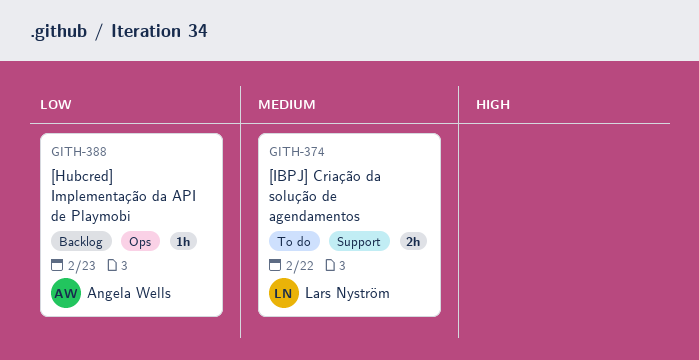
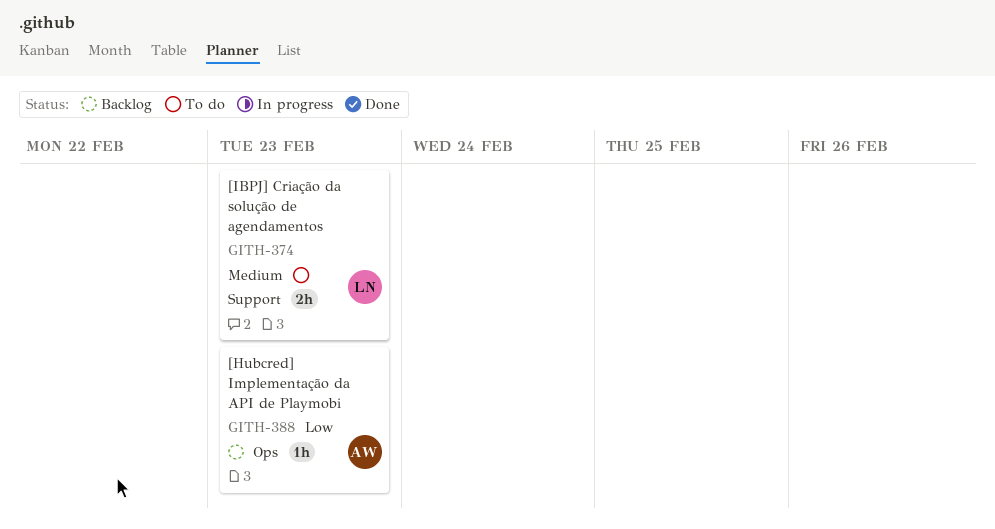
GITH-374, due: Feb 22 -> Feb 23

